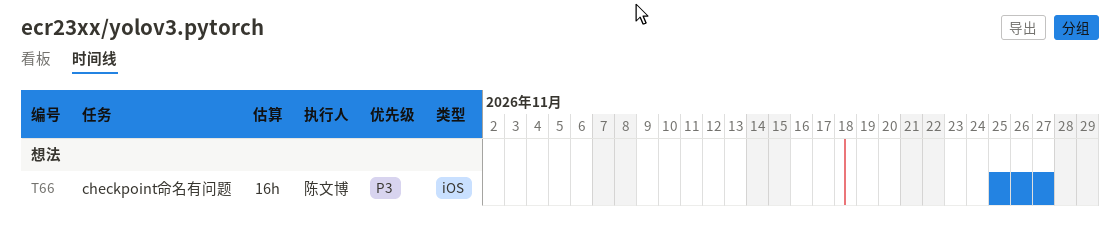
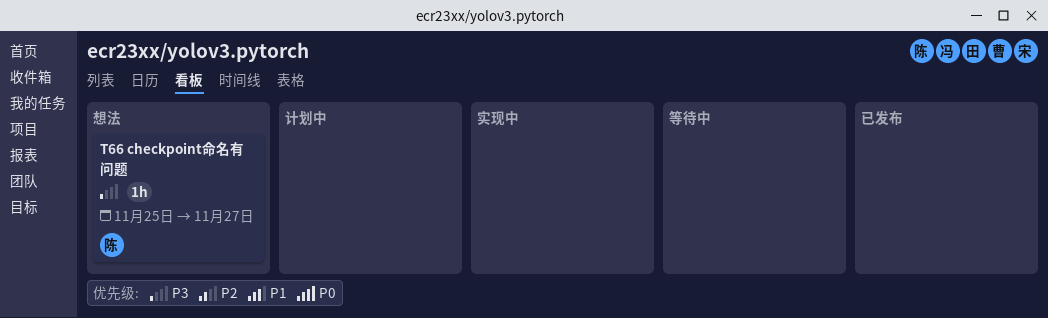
T66, estimate: 16h -> 1h

